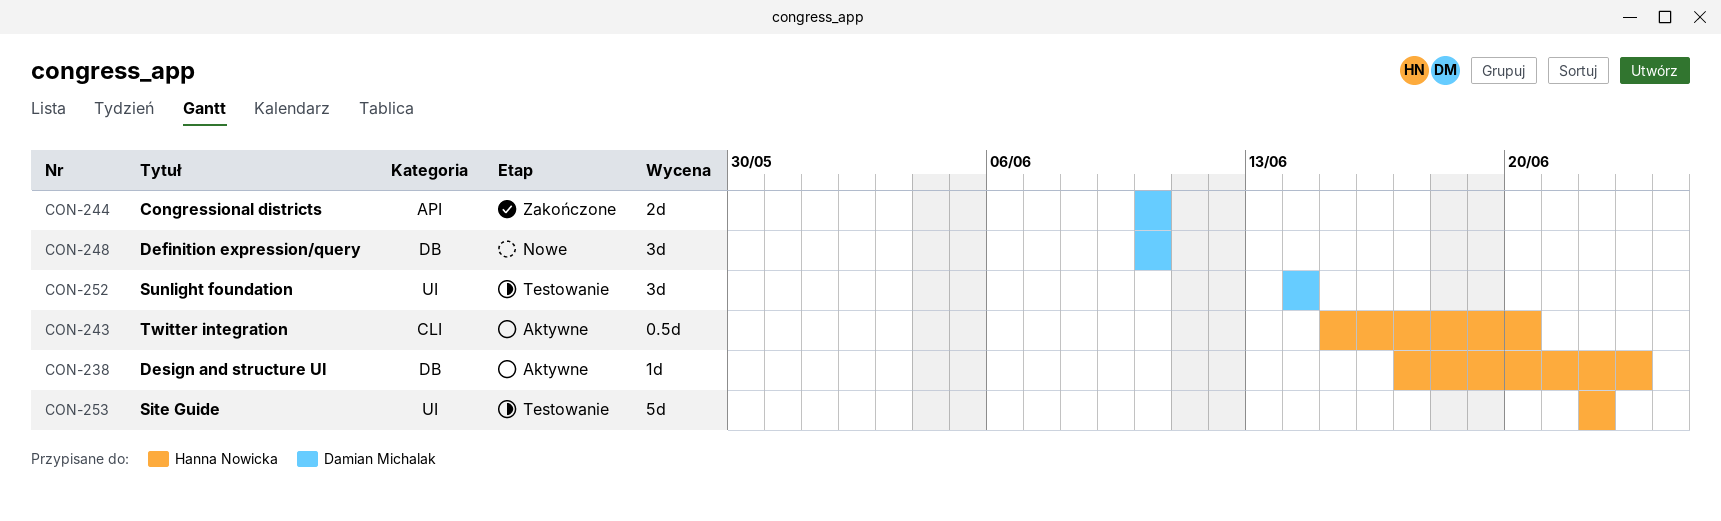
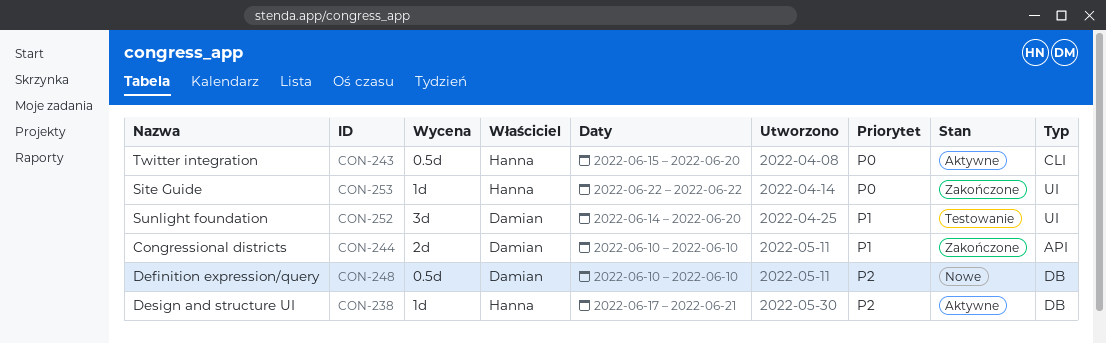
CON-238, due: Jun 23 -> Jun 21
CON-248, estimate: 3d -> 0.5d
CON-252, due: Jun 14 -> Jun 20
CON-253, status: Testowanie -> Zakończone
CON-253, estimate: 5d -> 1d

